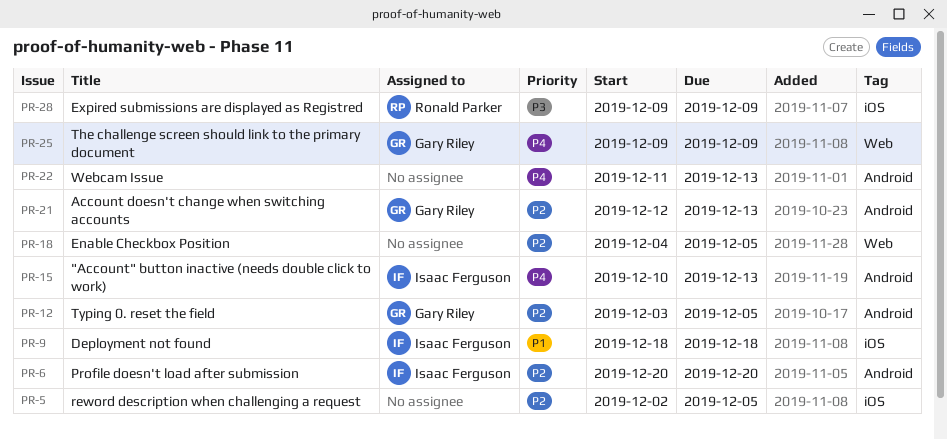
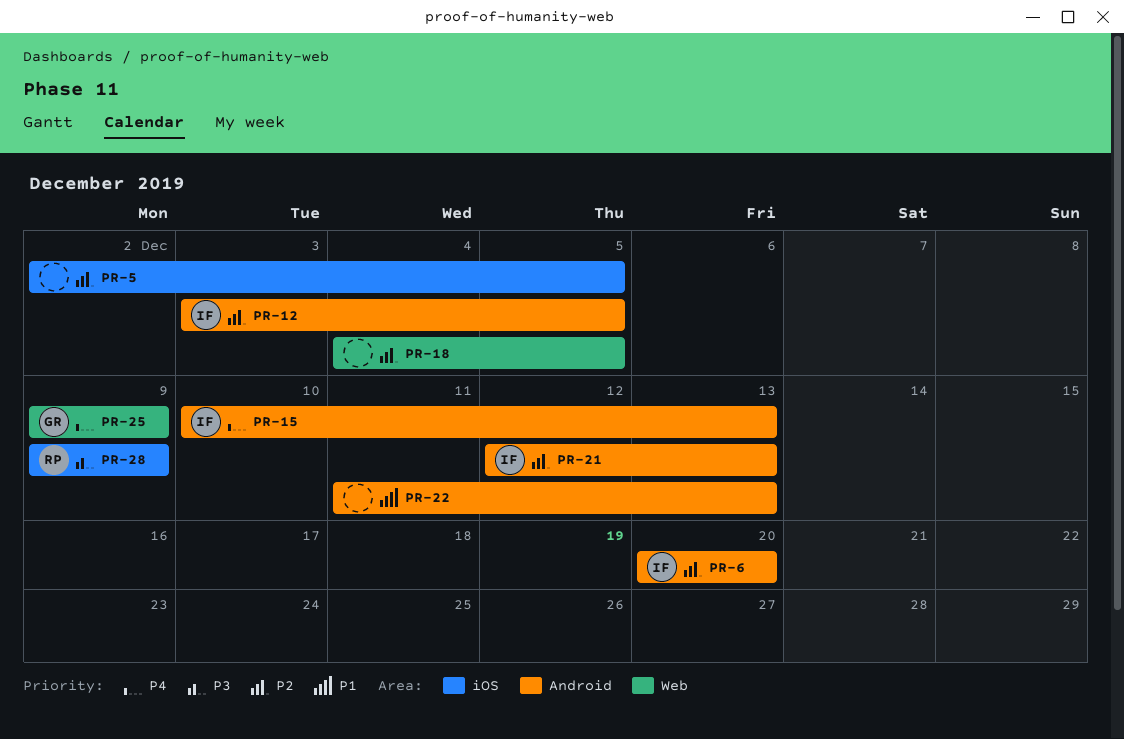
PR-9: present -> none
PR-12, owner: Gary Riley -> Isaac Ferguson
PR-21, owner: Gary Riley -> Isaac Ferguson
PR-22, priority: P4 -> P1

